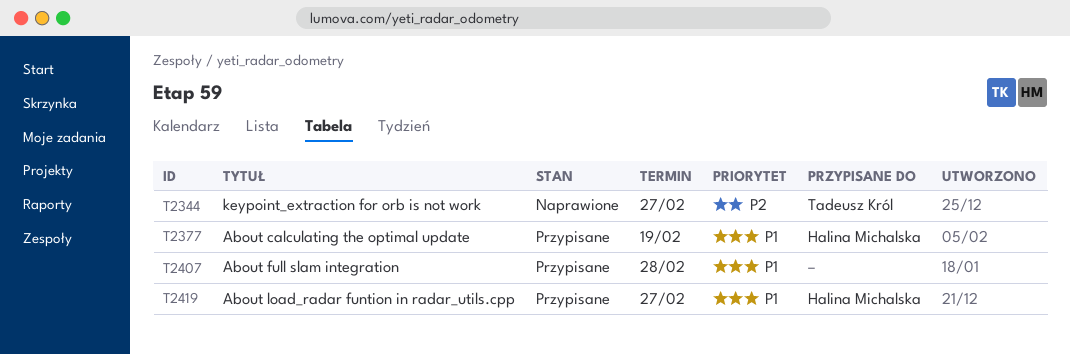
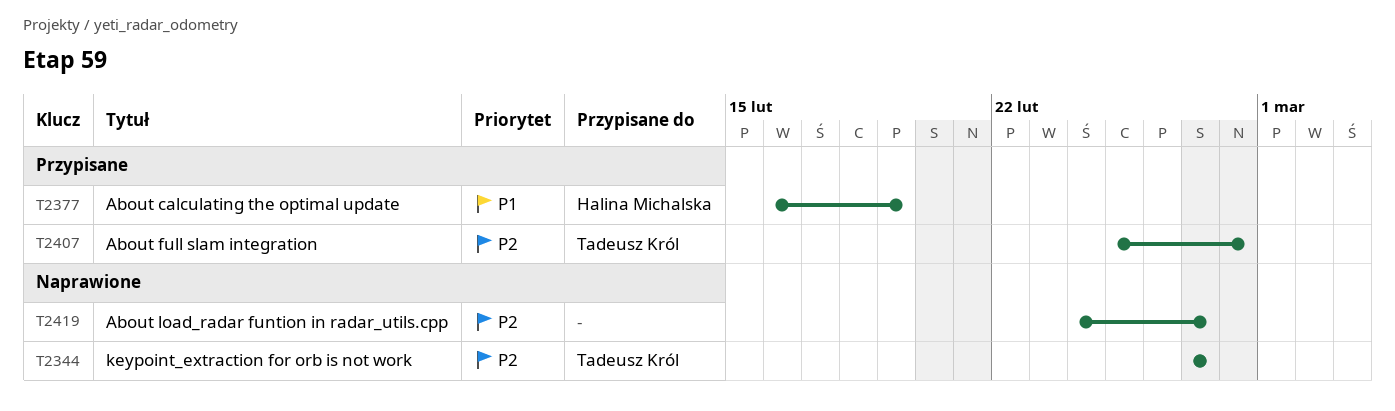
T2407, owner: none -> Tadeusz Król
T2407, priority: P1 -> P2
T2419, status: Przypisane -> Naprawione
T2419, owner: Halina Michalska -> none
T2419, priority: P1 -> P2

